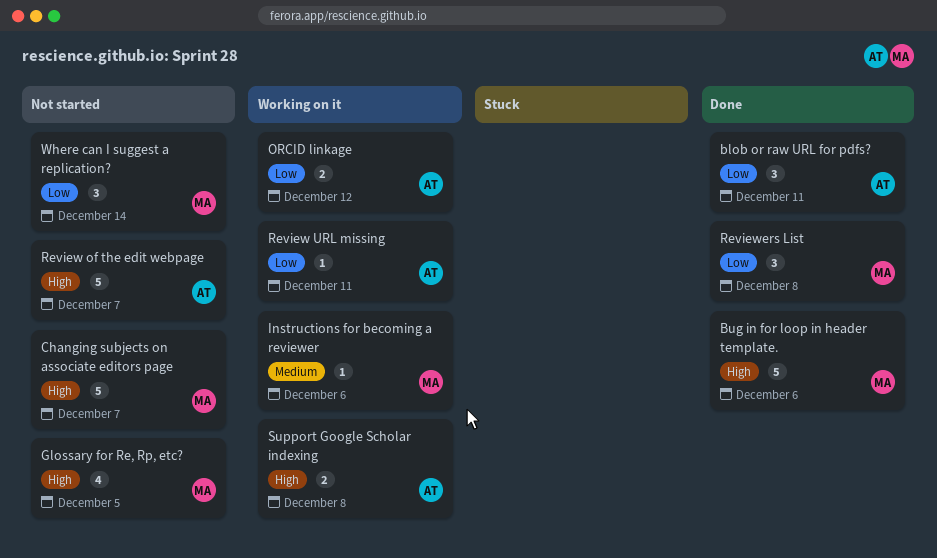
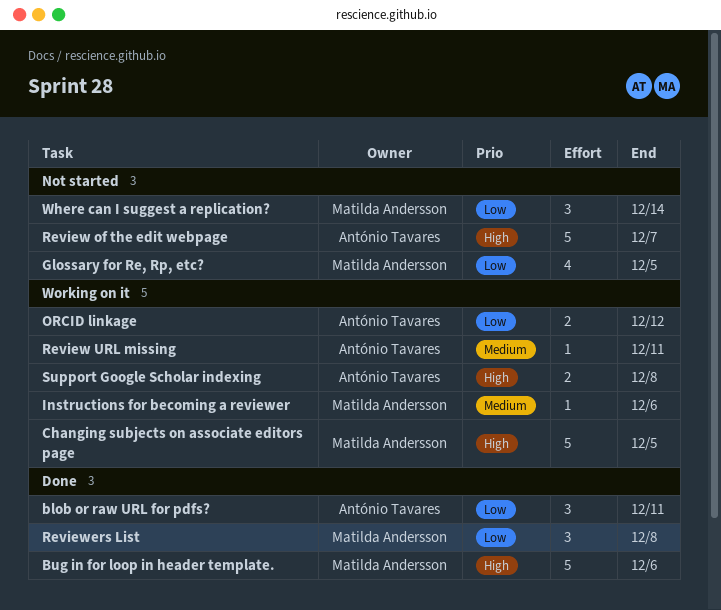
Changing subjects on associate editors page, status: Not started -> Working on it
Changing subjects on associate editors page, due: Dec 7 -> Dec 5
Glossary for Re, Rp, etc?, priority: High -> Low
Review URL missing, priority: Low -> Medium

